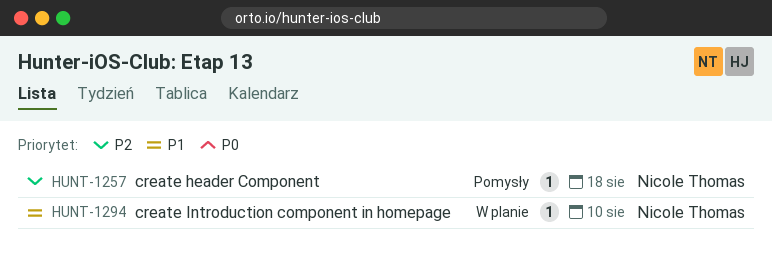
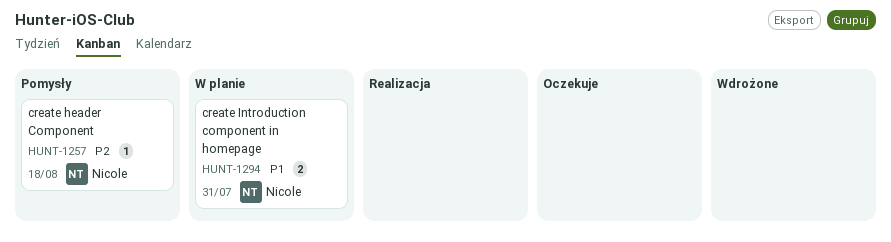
HUNT-1294, estimate: 1 -> 2
HUNT-1294, due: Aug 10 -> Jul 31

